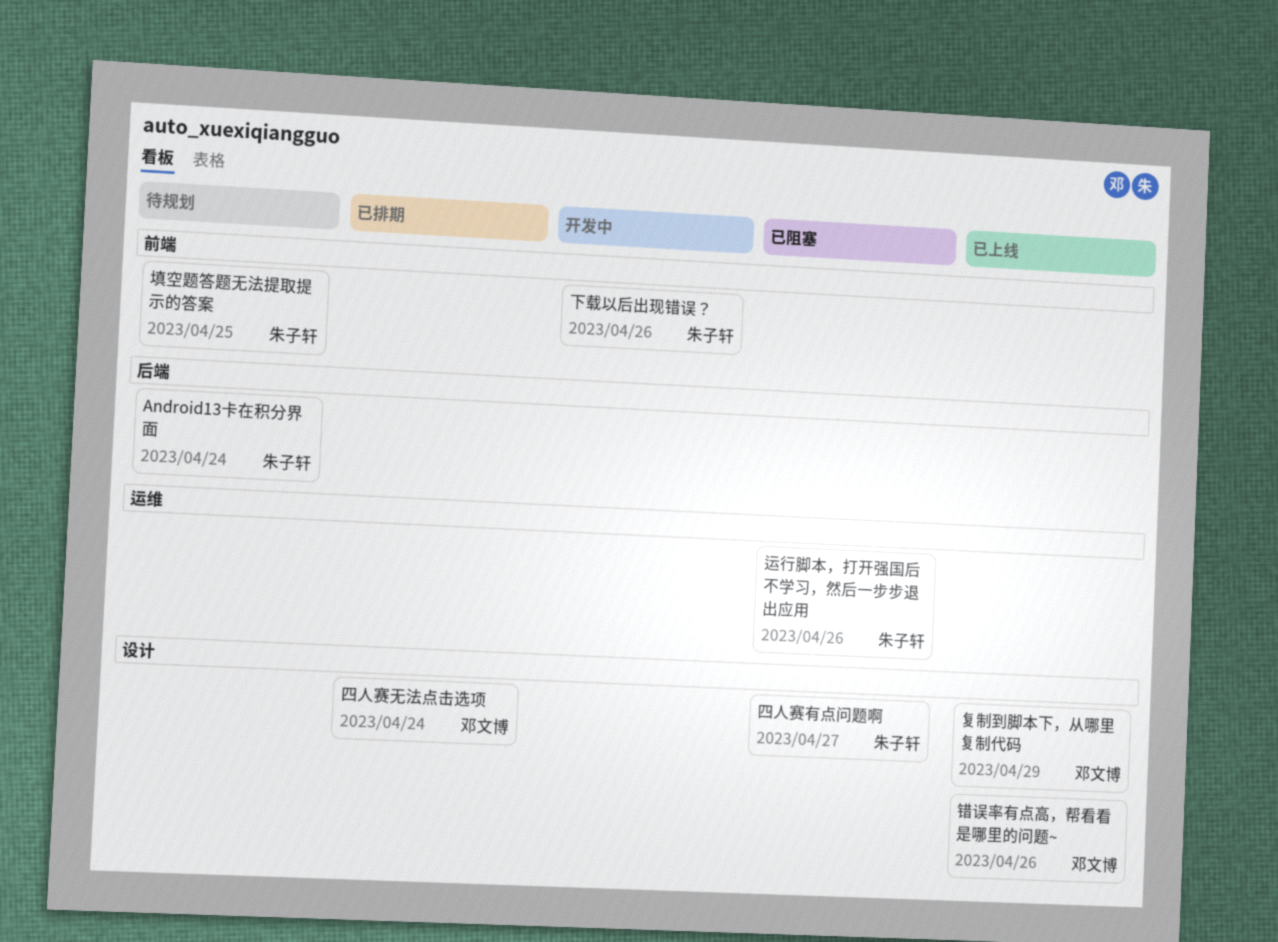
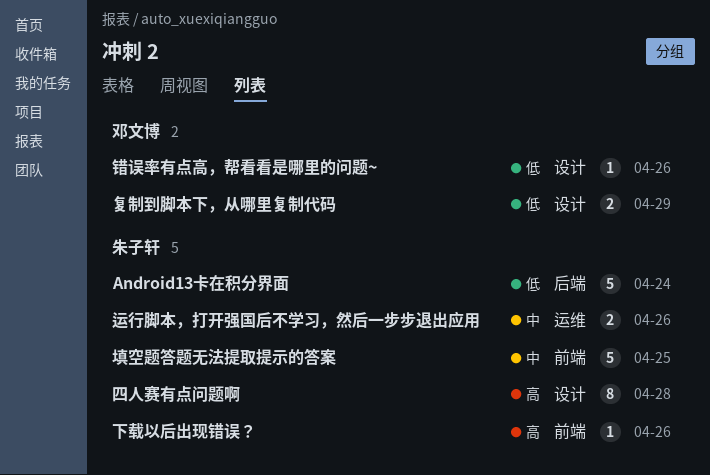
四人赛无法点击选项: present -> none
四人赛有点问题啊, due: Apr 27 -> Apr 28

